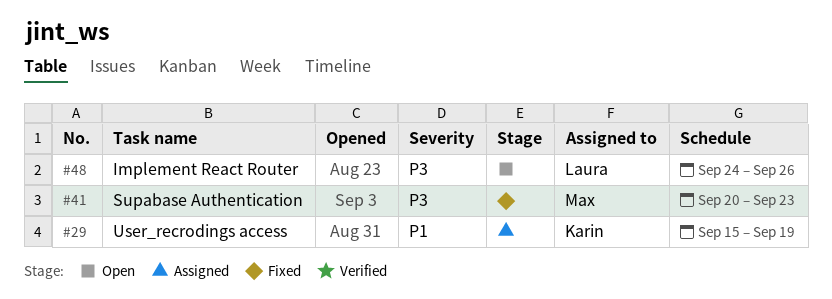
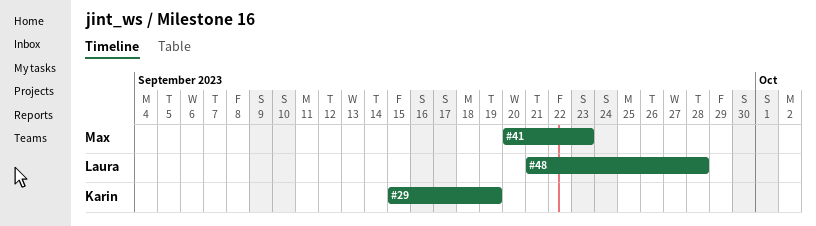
#48, start: Sep 24 -> Sep 21
#48, due: Sep 26 -> Sep 28

